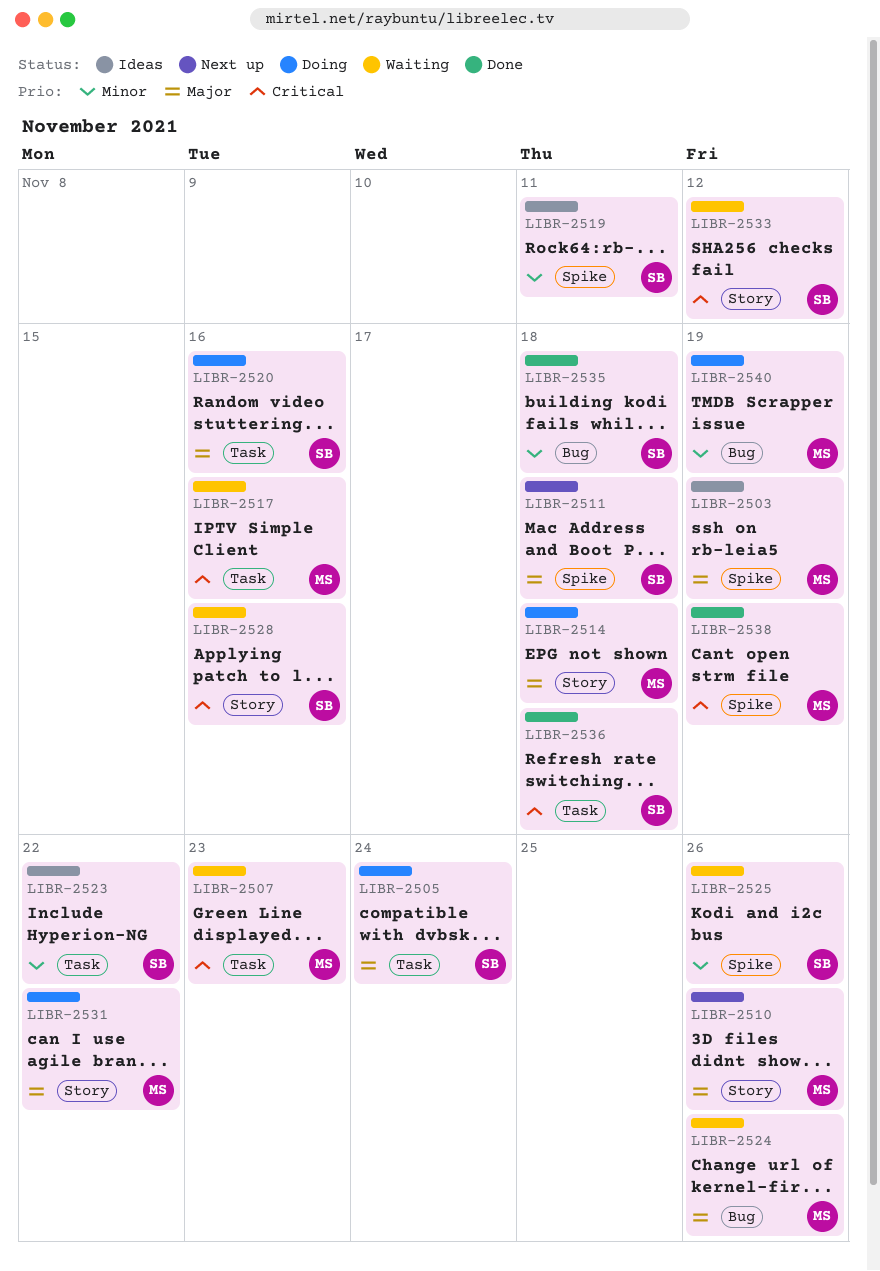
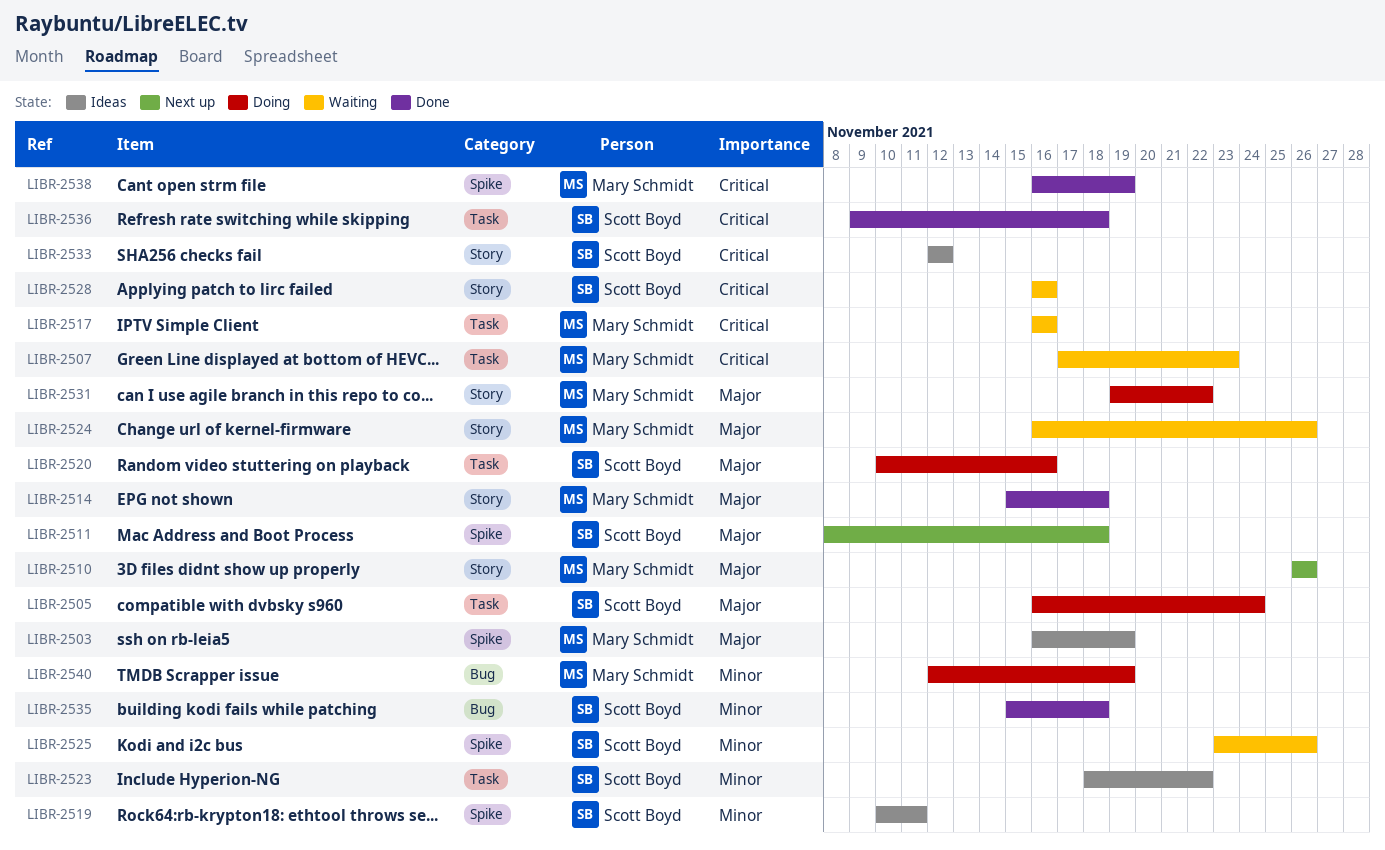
LIBR-2514, status: Doing -> Done
LIBR-2524, label: Bug -> Story
LIBR-2533, status: Waiting -> Ideas

